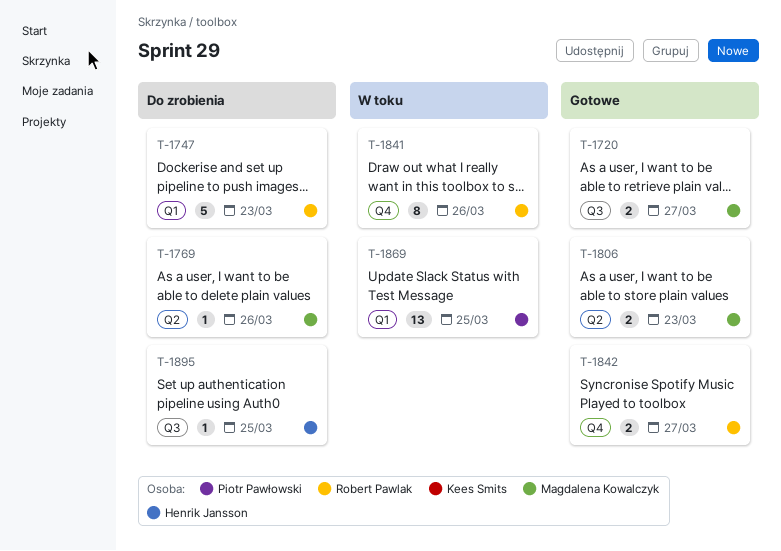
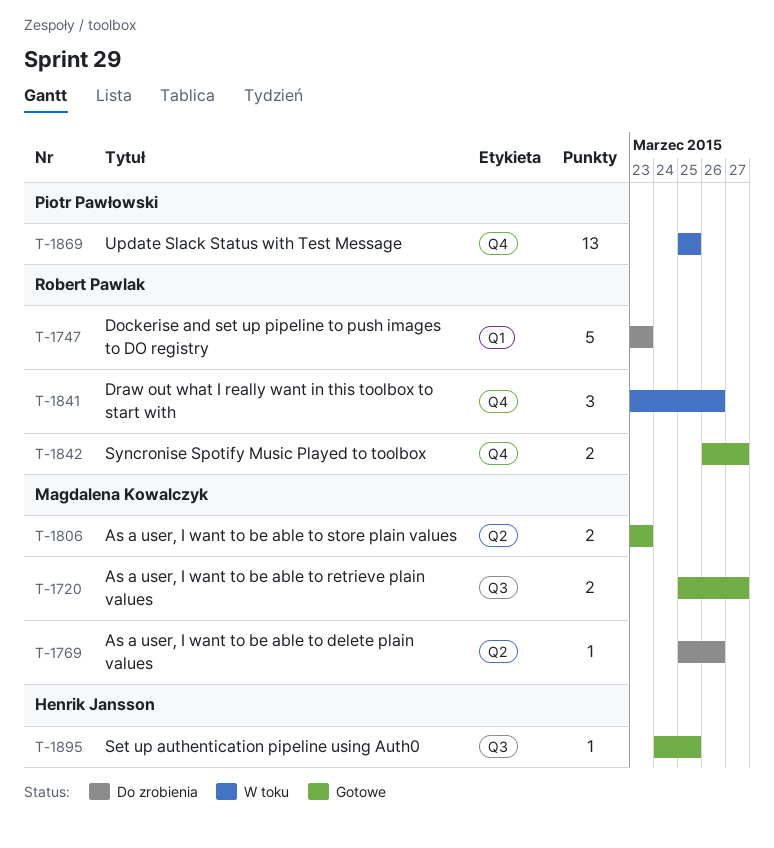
T-1841, estimate: 8 -> 3
T-1869, label: Q1 -> Q4
T-1895, status: Do zrobienia -> Gotowe

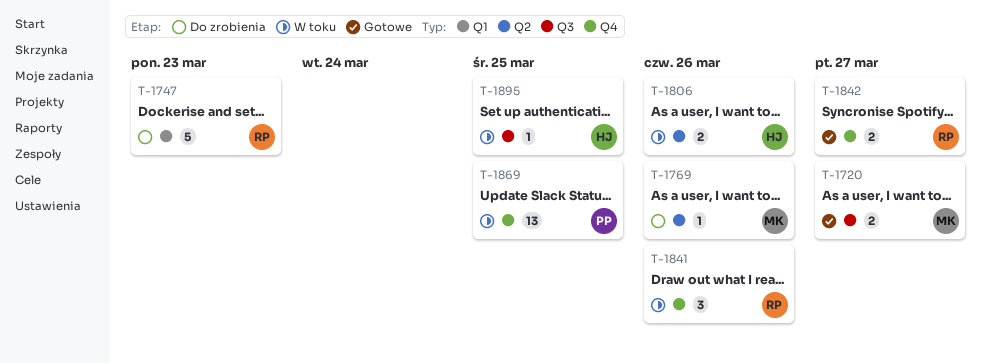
T-1806, status: Gotowe -> W toku
T-1806, owner: Magdalena Kowalczyk -> Henrik Jansson
T-1806, due: Mar 23 -> Mar 26
T-1895, status: Gotowe -> W toku

